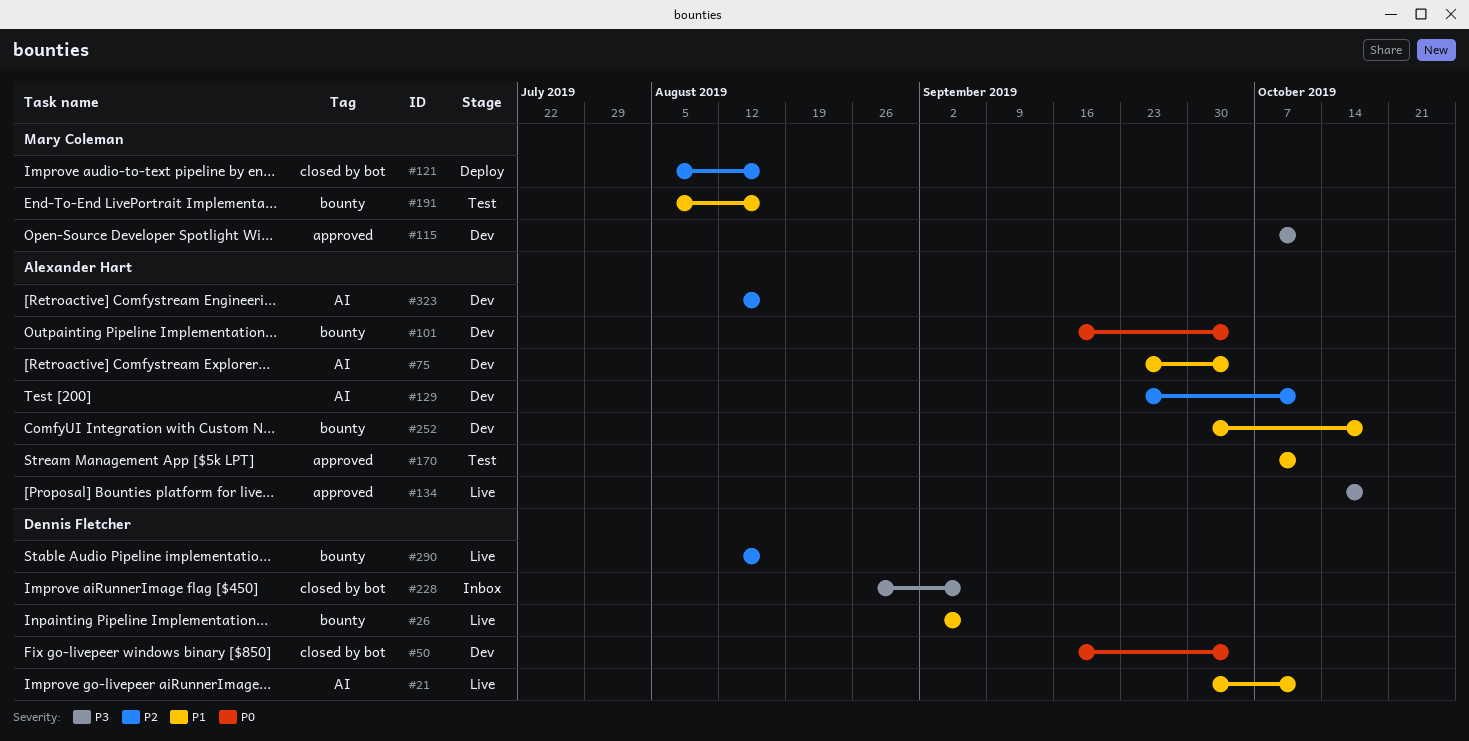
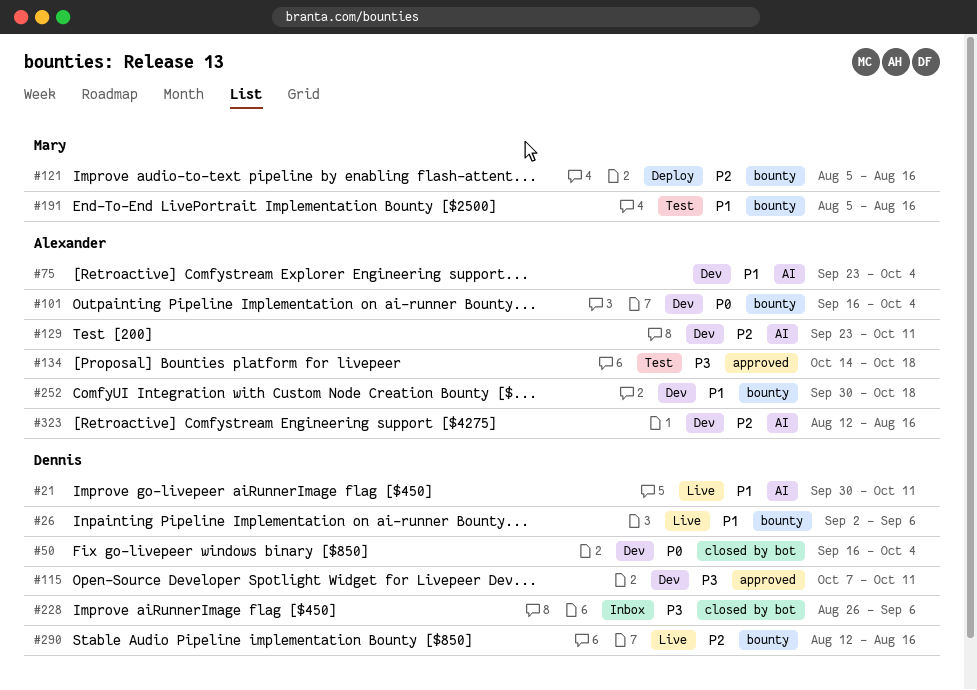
#115, owner: Mary Coleman -> Dennis Fletcher
#121, label: closed by bot -> bounty
#134, status: Live -> Test
#170: present -> none

